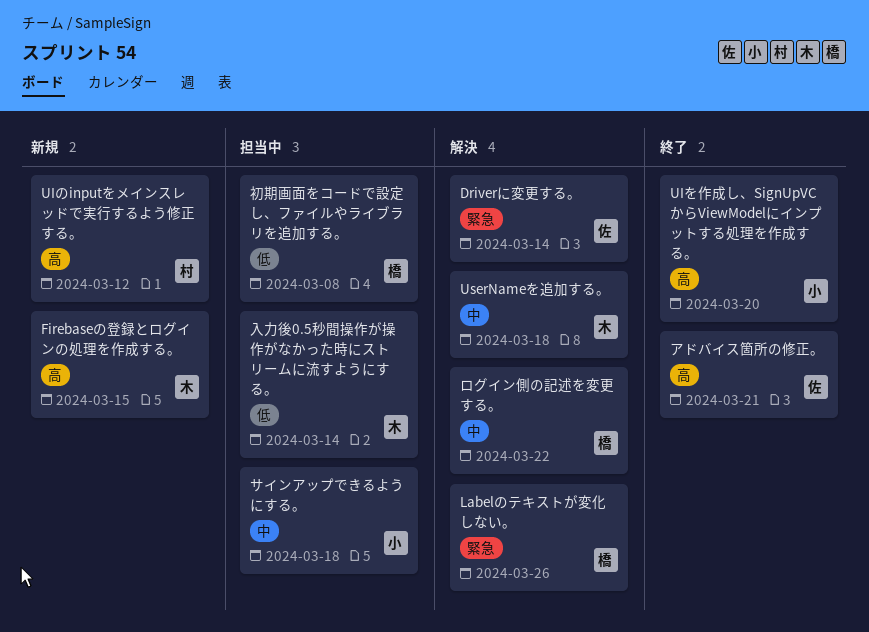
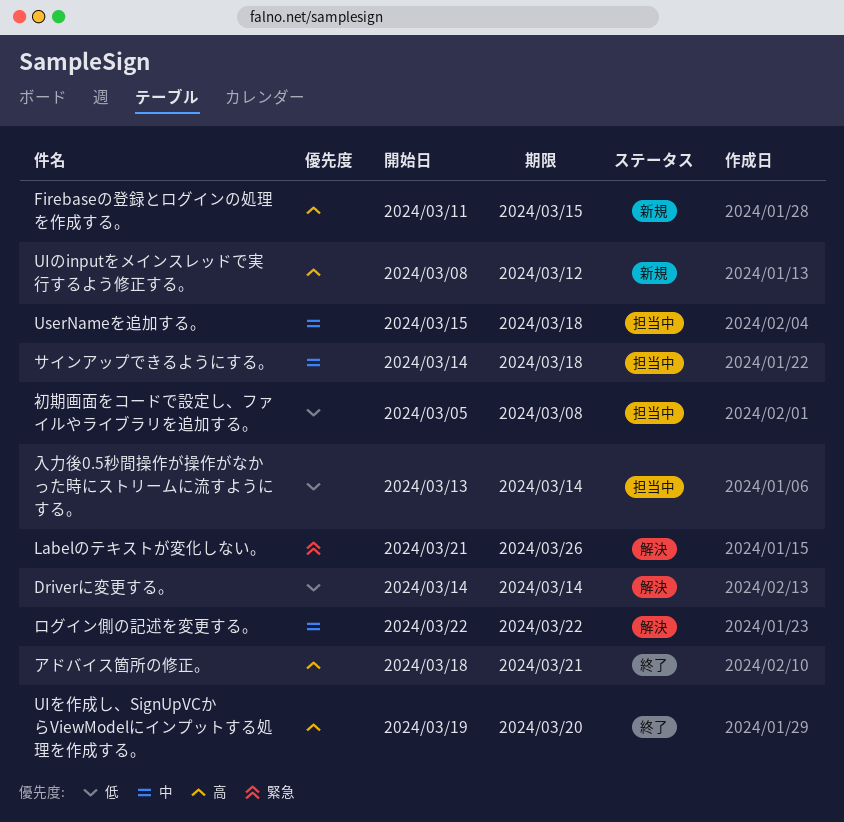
Driverに変更する。, priority: 緊急 -> 低
UserNameを追加する。, status: 解決 -> 担当中

